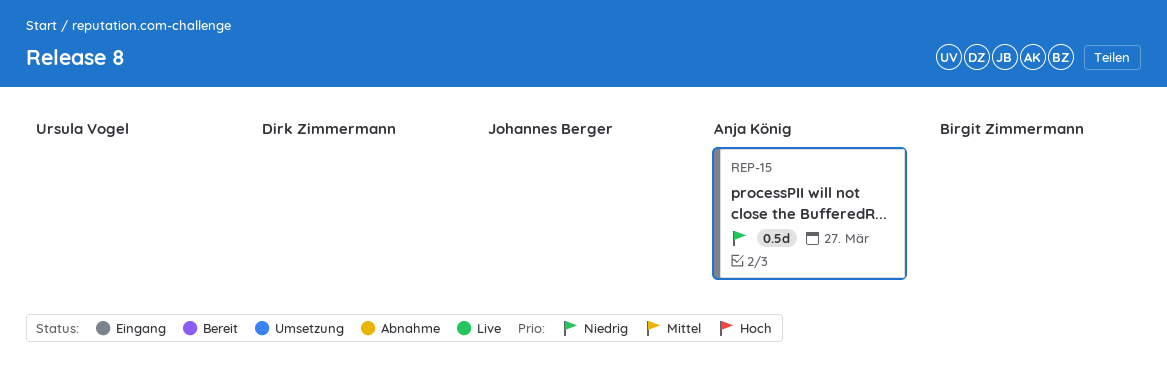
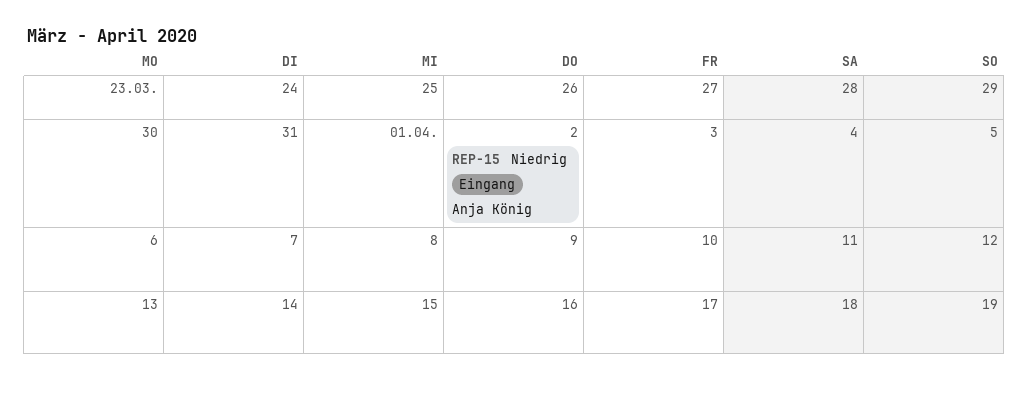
REP-15, due: Mar 27 -> Apr 2

